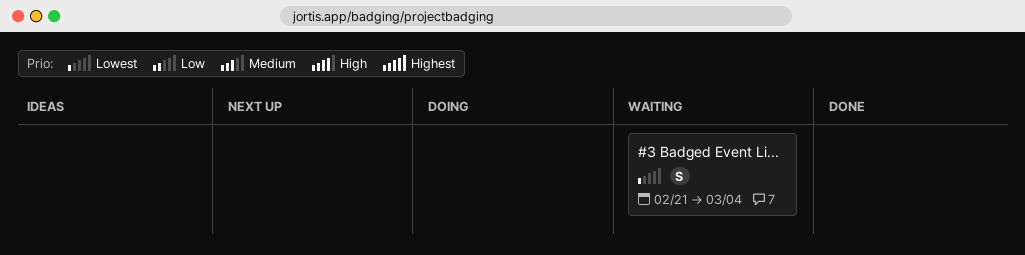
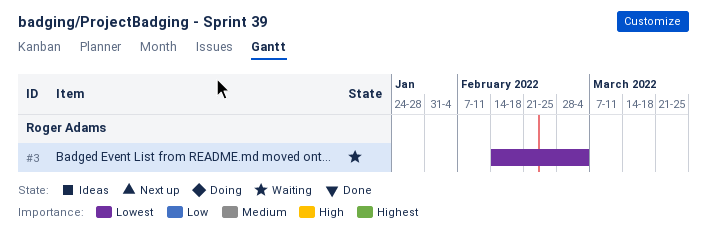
#3, start: Feb 21 -> Feb 14

